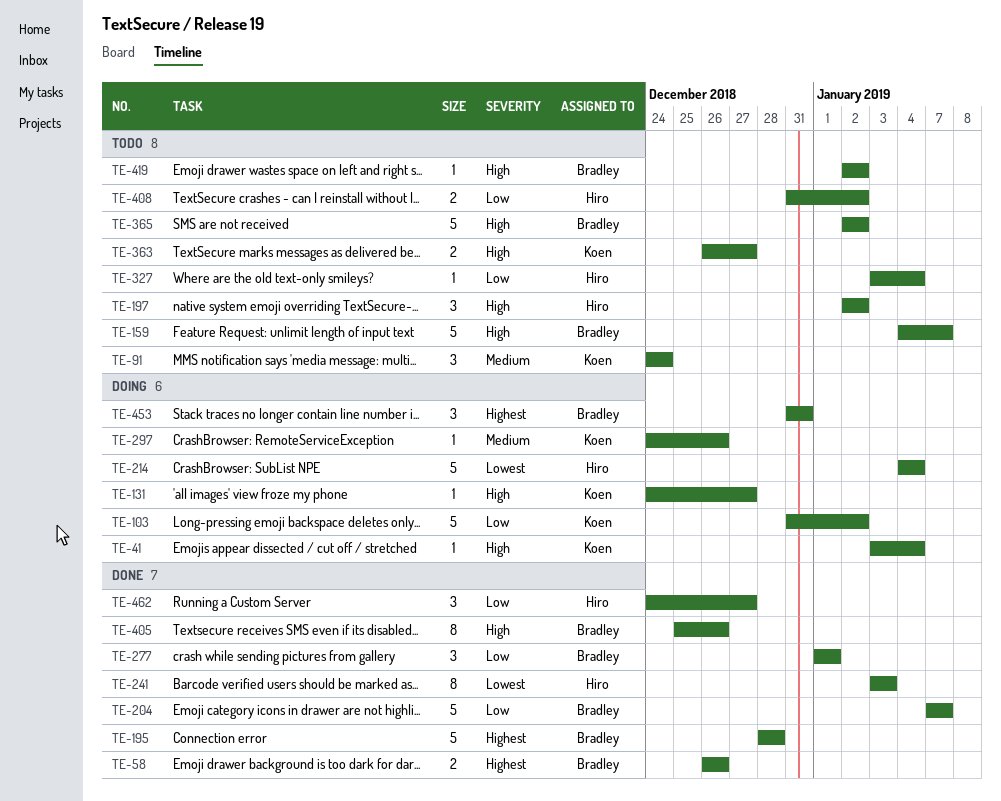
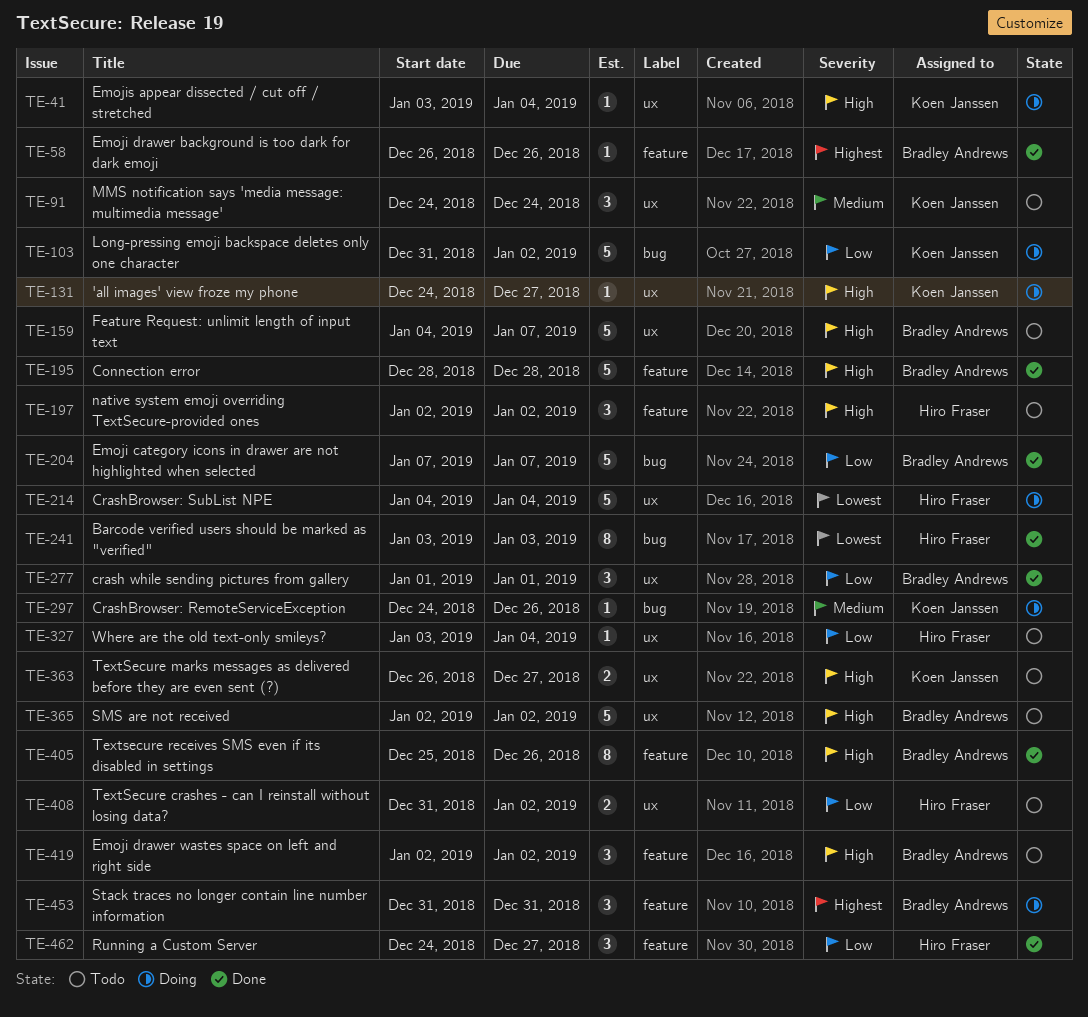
TE-58, estimate: 2 -> 1
TE-195, priority: Highest -> High
TE-419, estimate: 1 -> 3

